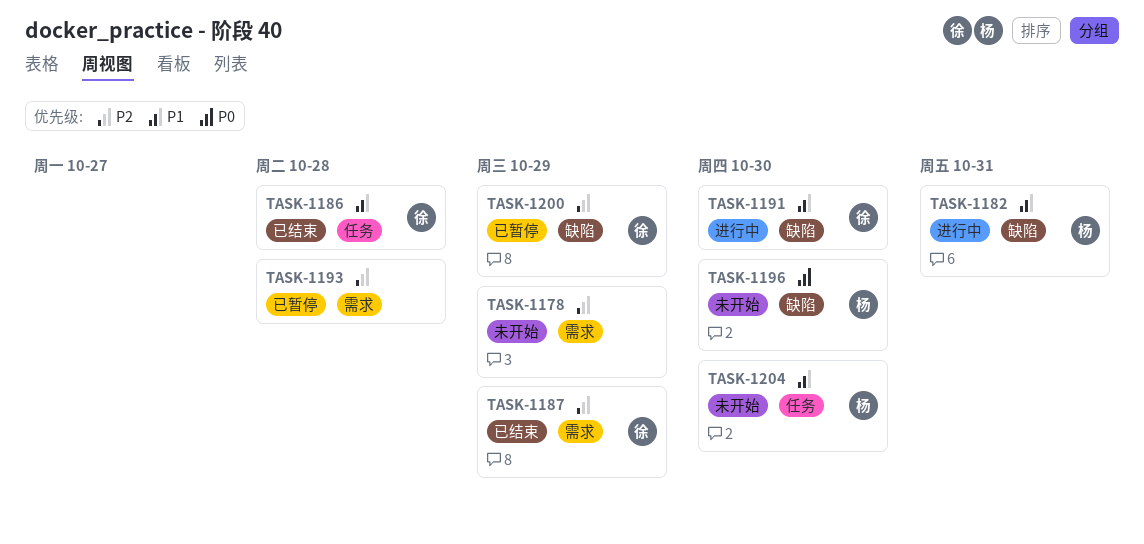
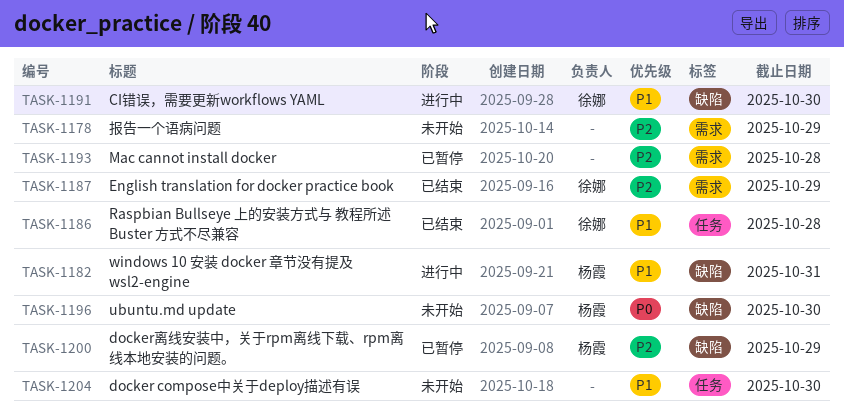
TASK-1200, owner: 徐娜 -> 杨霞
TASK-1204, owner: 杨霞 -> none

